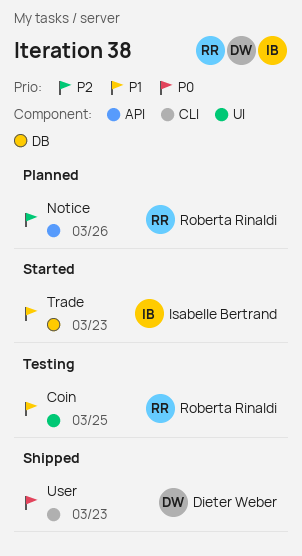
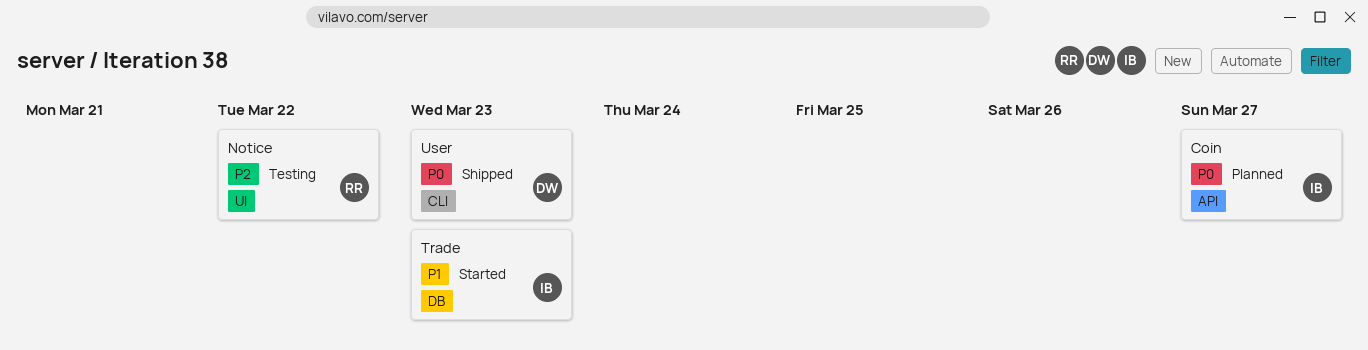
Coin, status: Testing -> Planned
Coin, owner: Roberta Rinaldi -> Isabelle Bertrand
Coin, priority: P1 -> P0
Coin, label: UI -> API
Coin, due: Mar 25 -> Mar 27
Notice, status: Planned -> Testing
Notice, label: API -> UI
Notice, due: Mar 26 -> Mar 22

